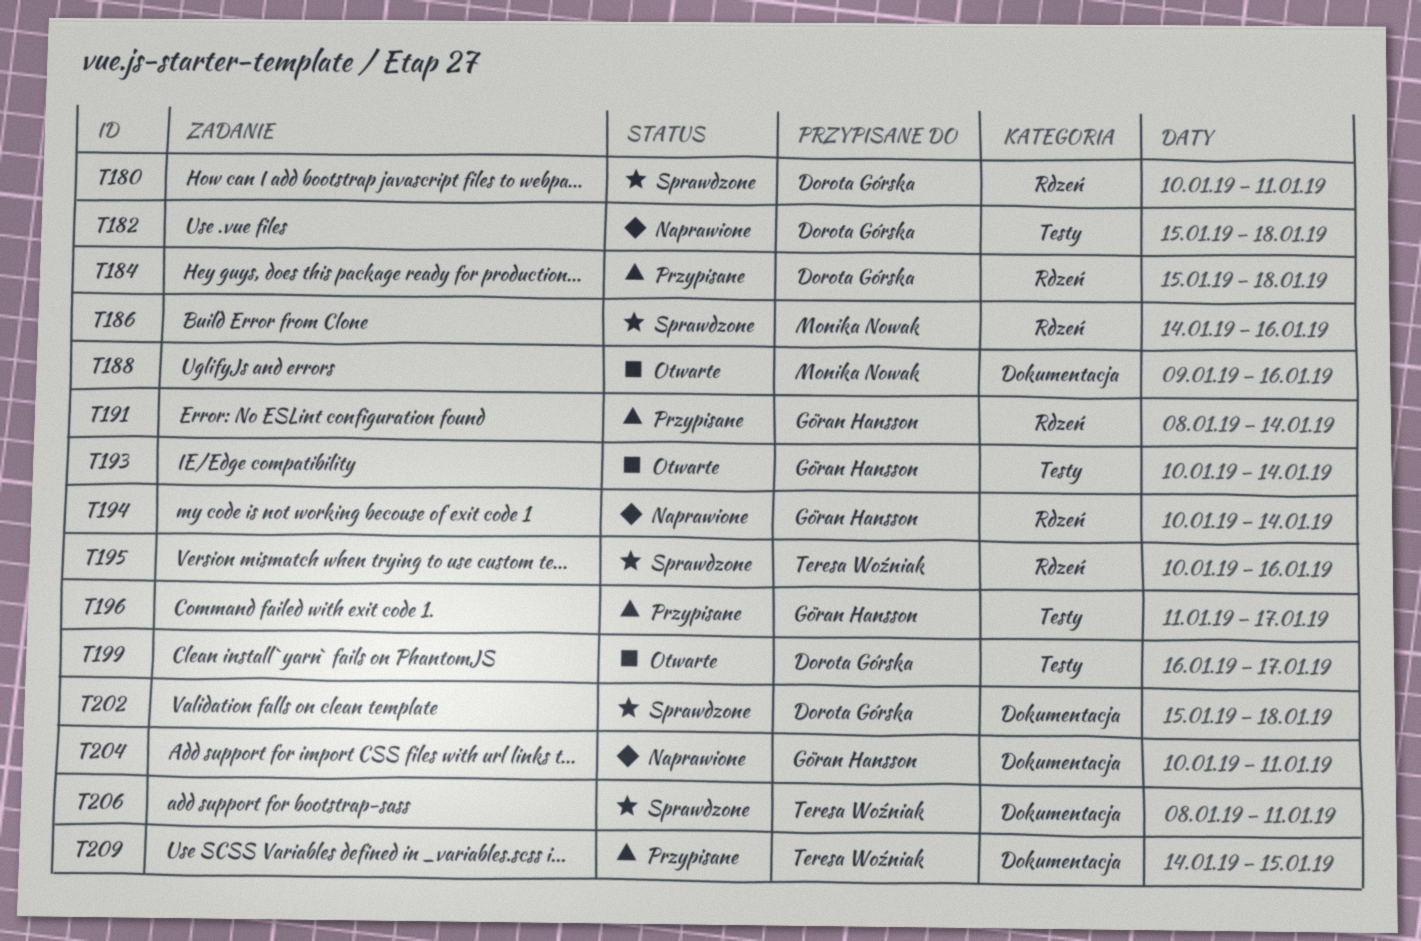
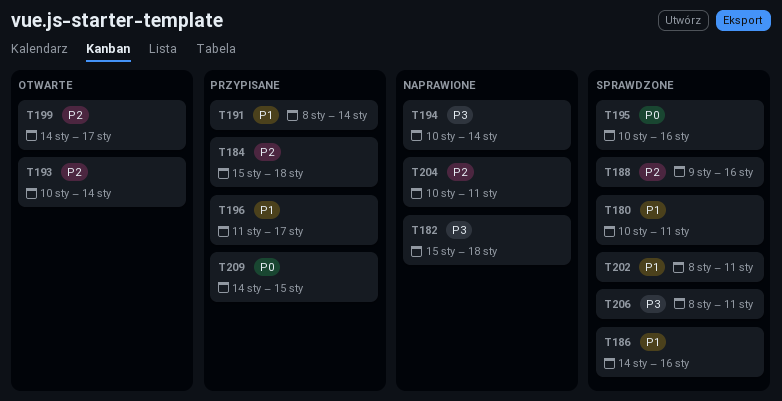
T188, status: Otwarte -> Sprawdzone
T199, start: Jan 16 -> Jan 14
T202, start: Jan 15 -> Jan 8
T202, due: Jan 18 -> Jan 11

